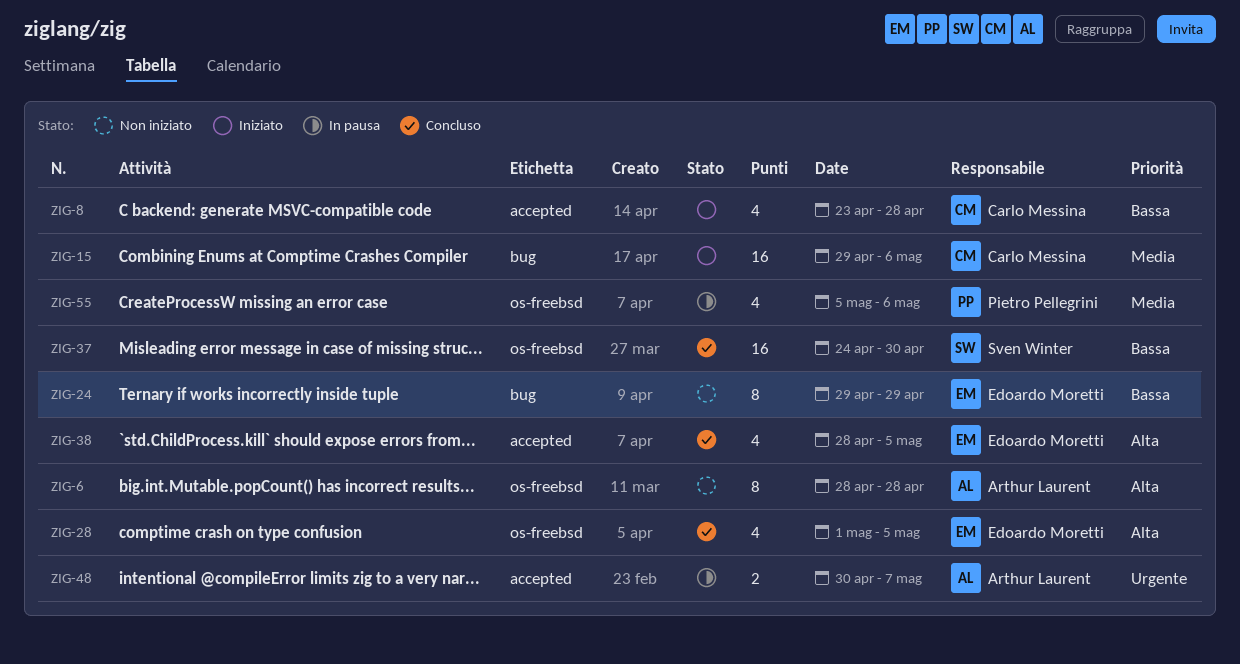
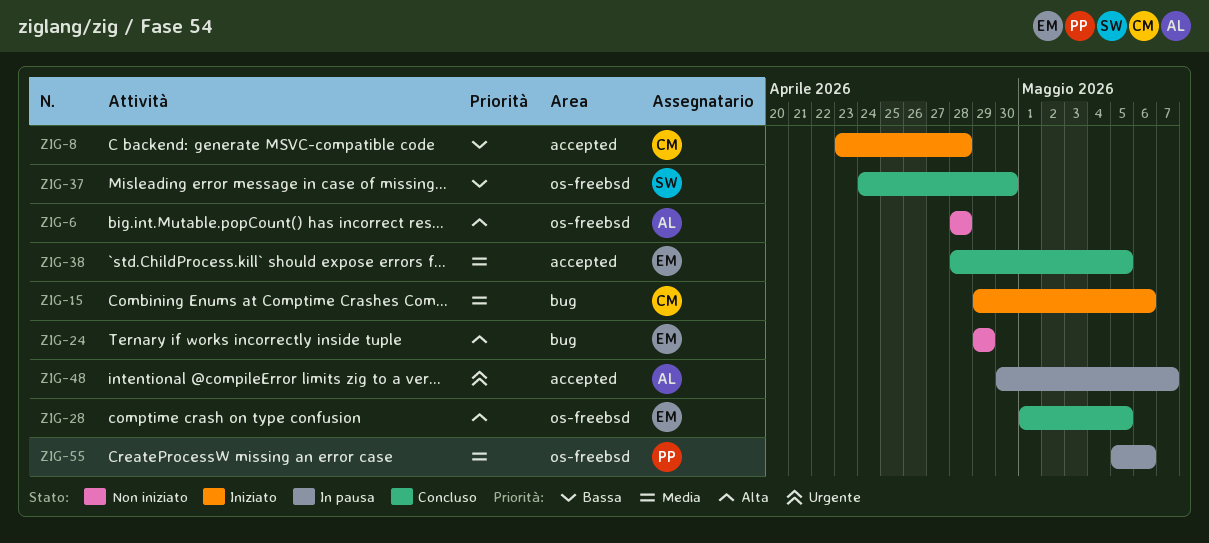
ZIG-24, priority: Bassa -> Alta
ZIG-38, priority: Alta -> Media

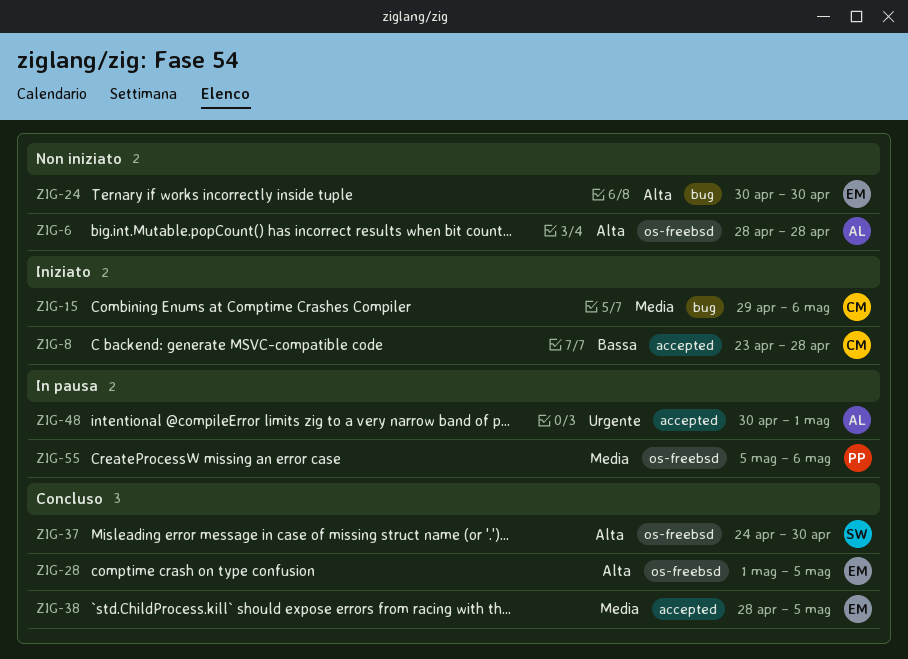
ZIG-24, start: Apr 29 -> Apr 30
ZIG-24, due: Apr 29 -> Apr 30
ZIG-37, priority: Bassa -> Alta
ZIG-48, due: May 7 -> May 1

